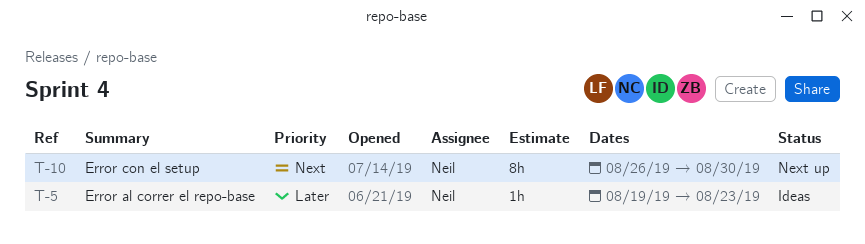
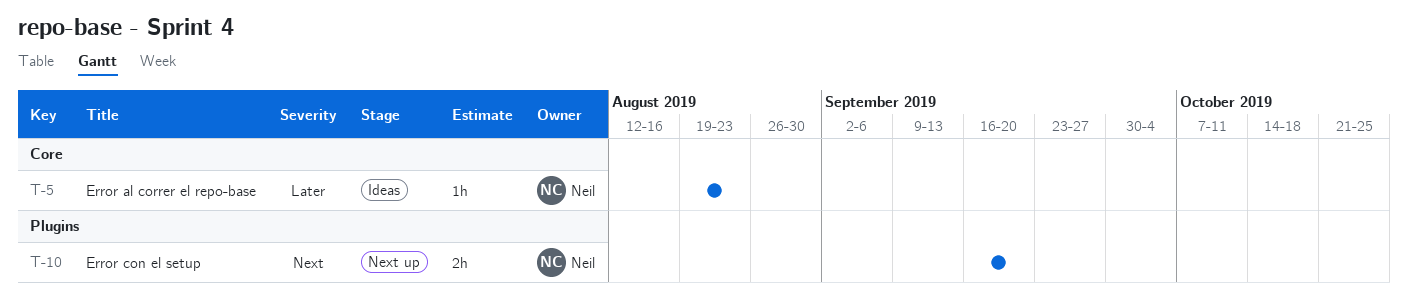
T-10, estimate: 8h -> 2h
T-10, start: Aug 26 -> Sep 16
T-10, due: Aug 30 -> Sep 20

